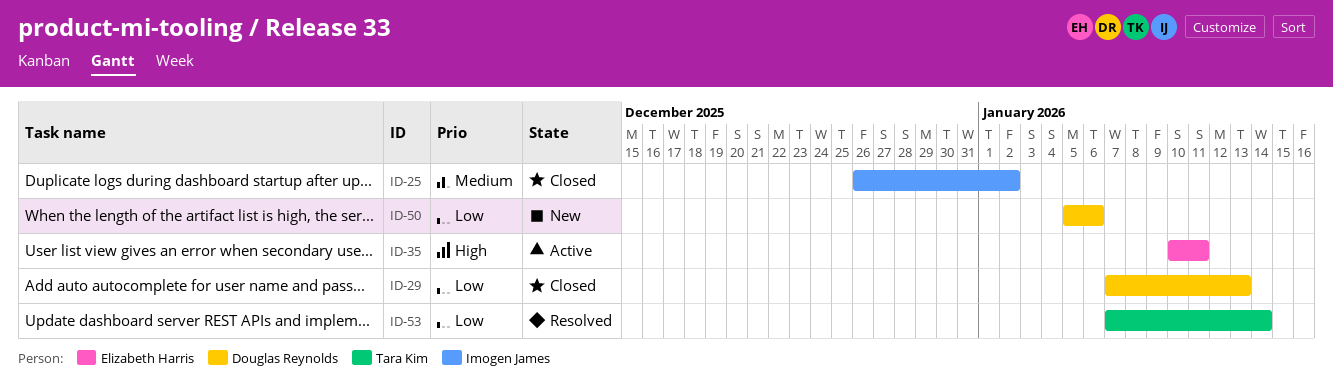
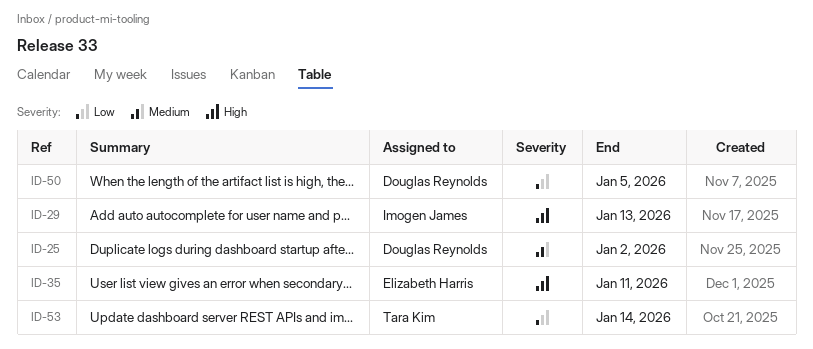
ID-25, owner: Imogen James -> Douglas Reynolds
ID-29, owner: Douglas Reynolds -> Imogen James
ID-29, priority: Low -> High
ID-50, due: Jan 6 -> Jan 5

